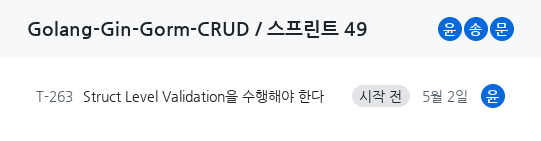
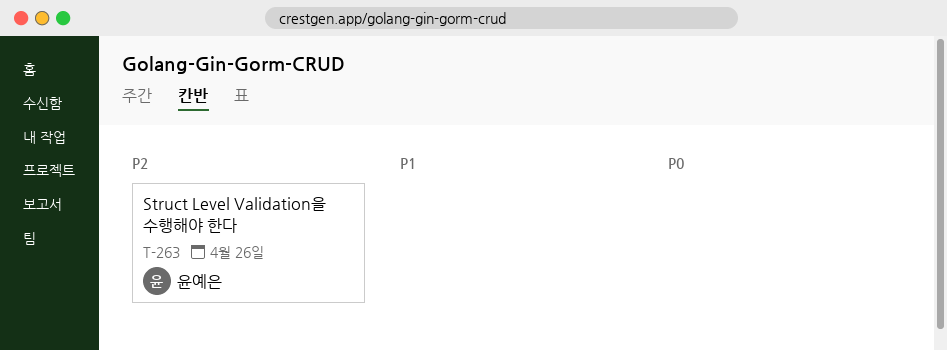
T-263, due: May 2 -> Apr 26

